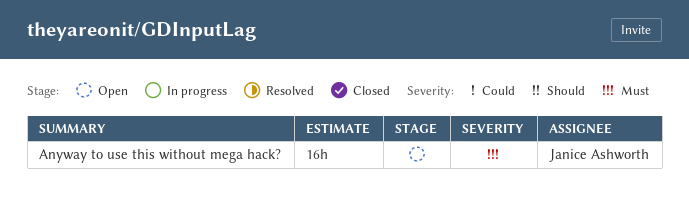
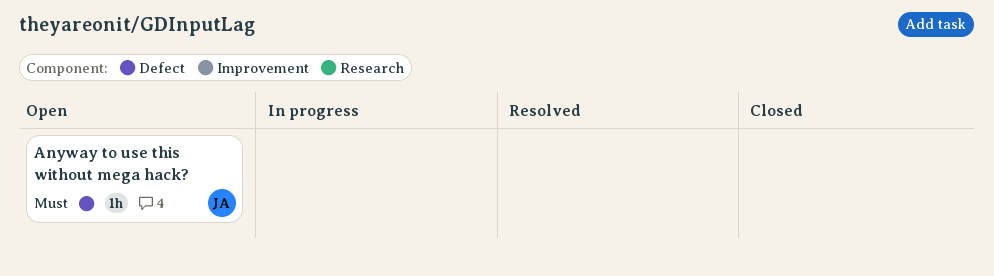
Anyway to use this without mega hack?, estimate: 16h -> 1h

